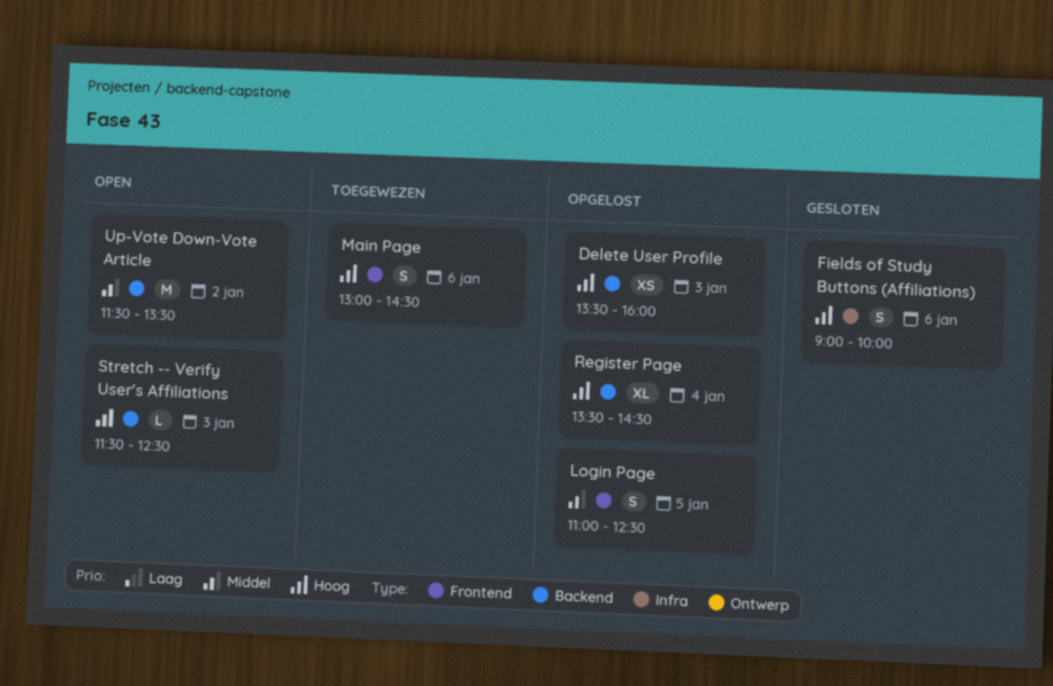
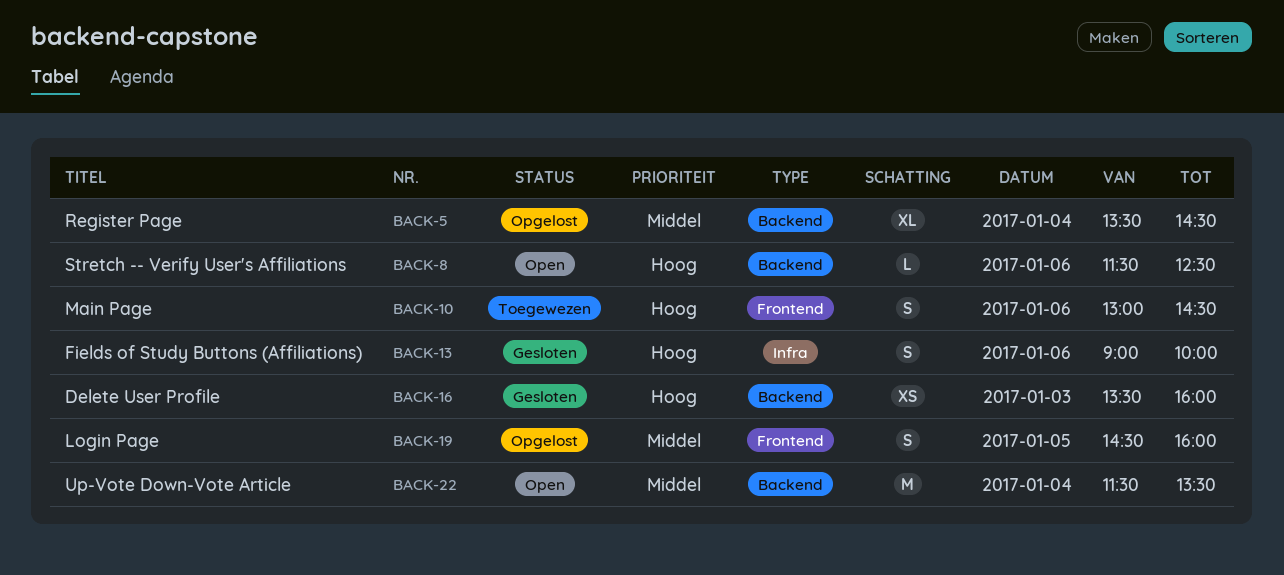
Delete User Profile, status: Opgelost -> Gesloten
Login Page, begins: 11:00 -> 14:30
Login Page, ends: 12:30 -> 16:00
Register Page, priority: Hoog -> Middel
Stretch -- Verify User's Affiliations, day: Jan 3 -> Jan 6
Up-Vote Down-Vote Article, day: Jan 2 -> Jan 4

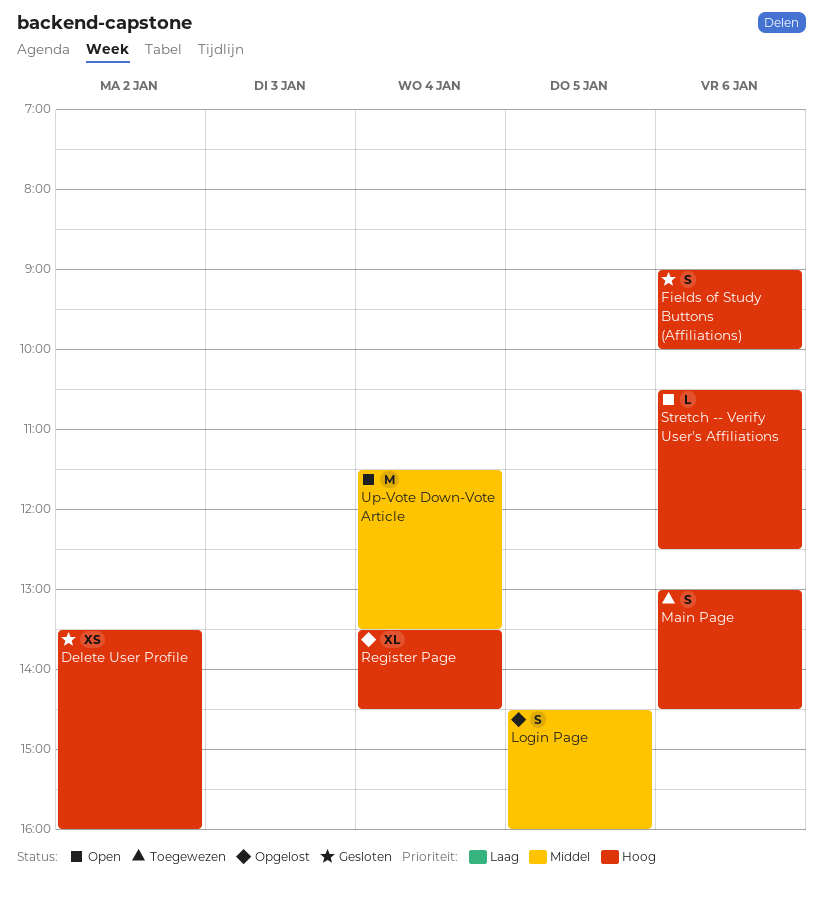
Delete User Profile, day: Jan 3 -> Jan 2
Register Page, priority: Middel -> Hoog
Stretch -- Verify User's Affiliations, begins: 11:30 -> 10:30

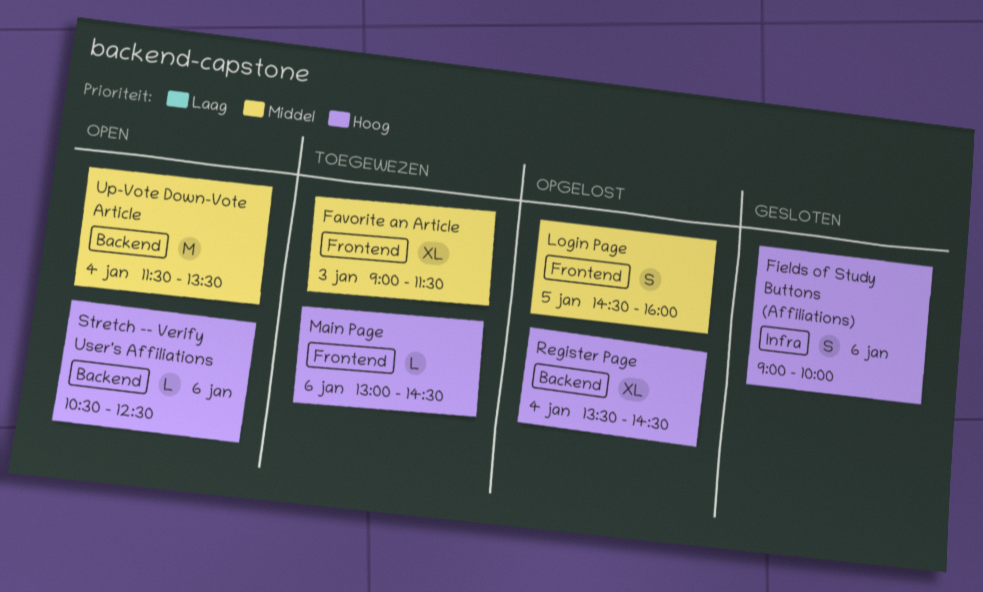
Delete User Profile: present -> none
Favorite an Article: none -> present
Main Page, estimate: S -> L

